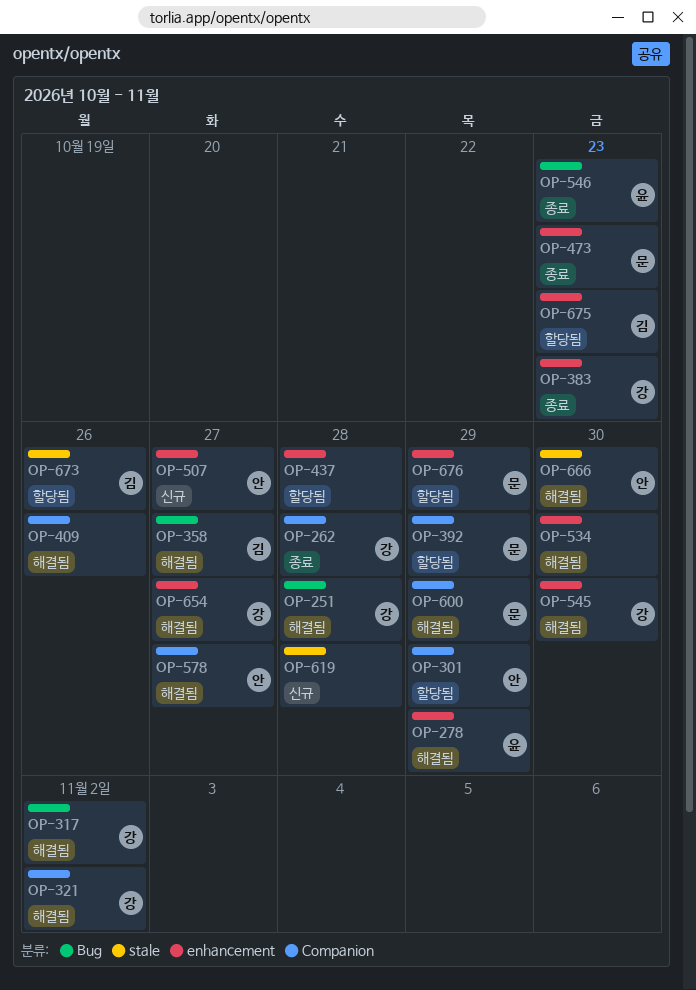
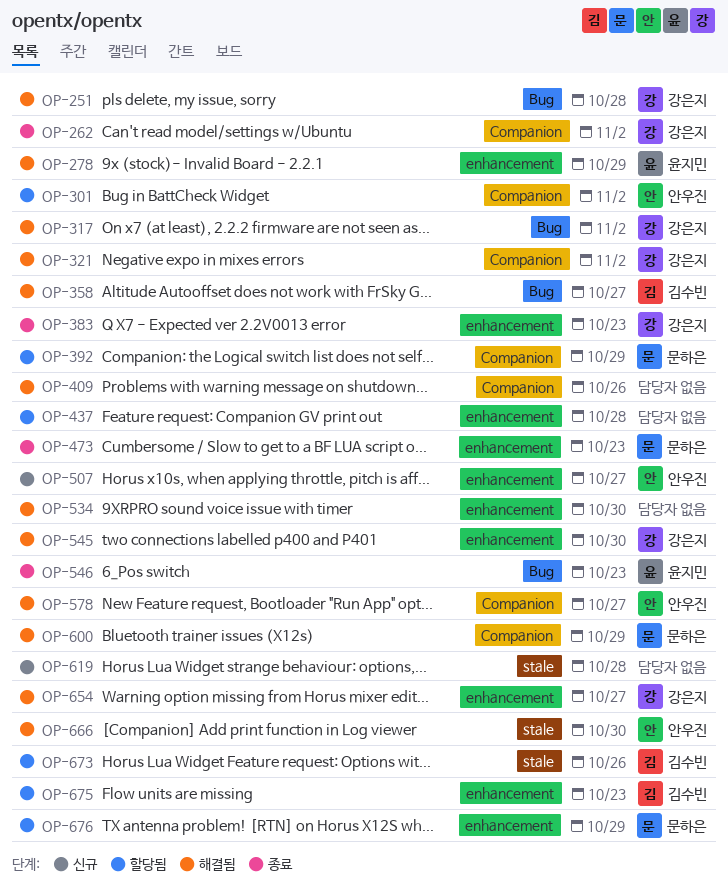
OP-262, due: Oct 28 -> Nov 2
OP-301, due: Oct 29 -> Nov 2

